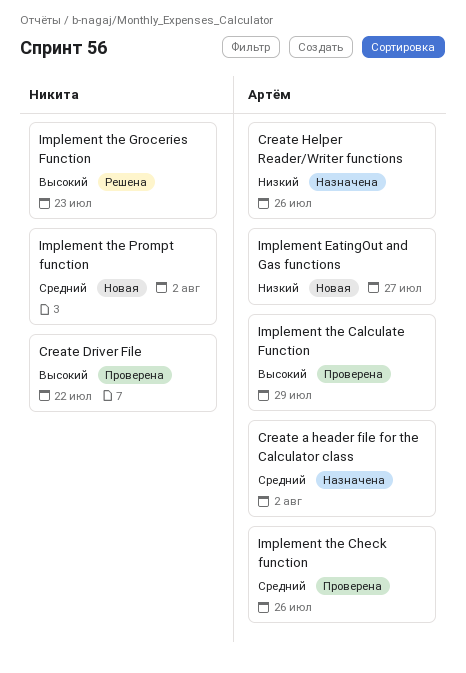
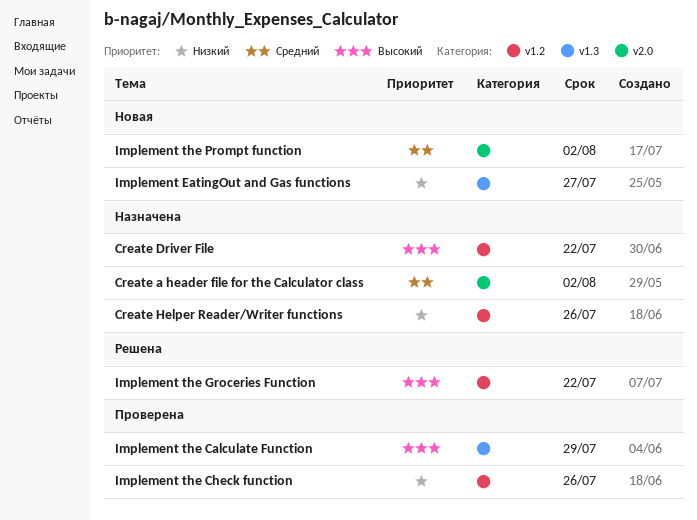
Create Driver File, status: Проверена -> Назначена
Implement the Check function, priority: Средний -> Низкий
Implement the Groceries Function, due: Jul 23 -> Jul 22

